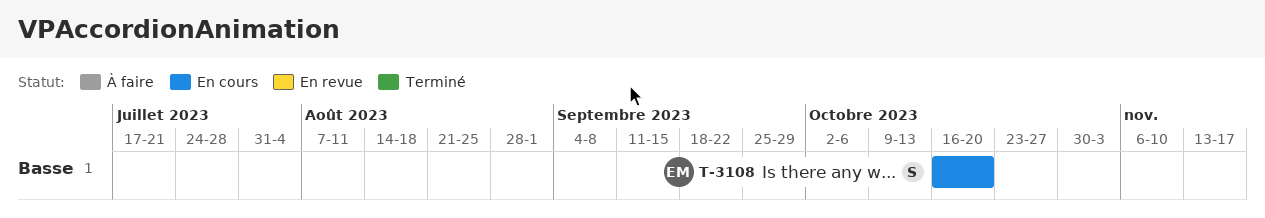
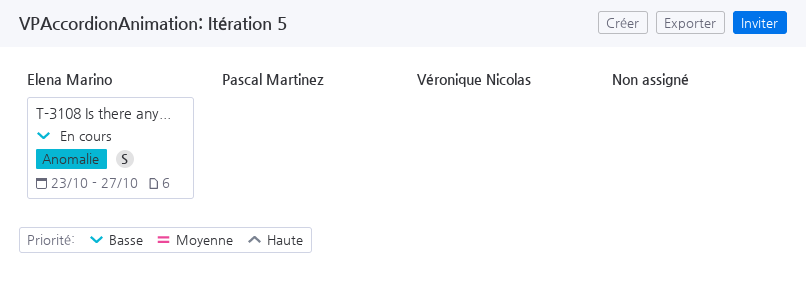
T-3108, start: Oct 16 -> Oct 23
T-3108, due: Oct 20 -> Oct 27

